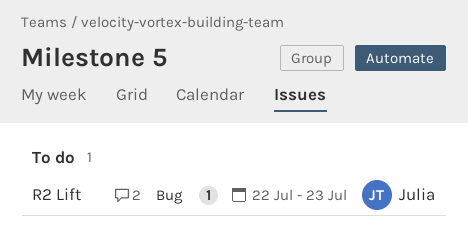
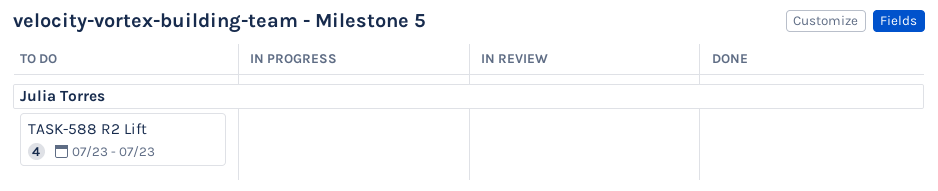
R2 Lift, estimate: 1 -> 4
R2 Lift, start: Jul 22 -> Jul 23

